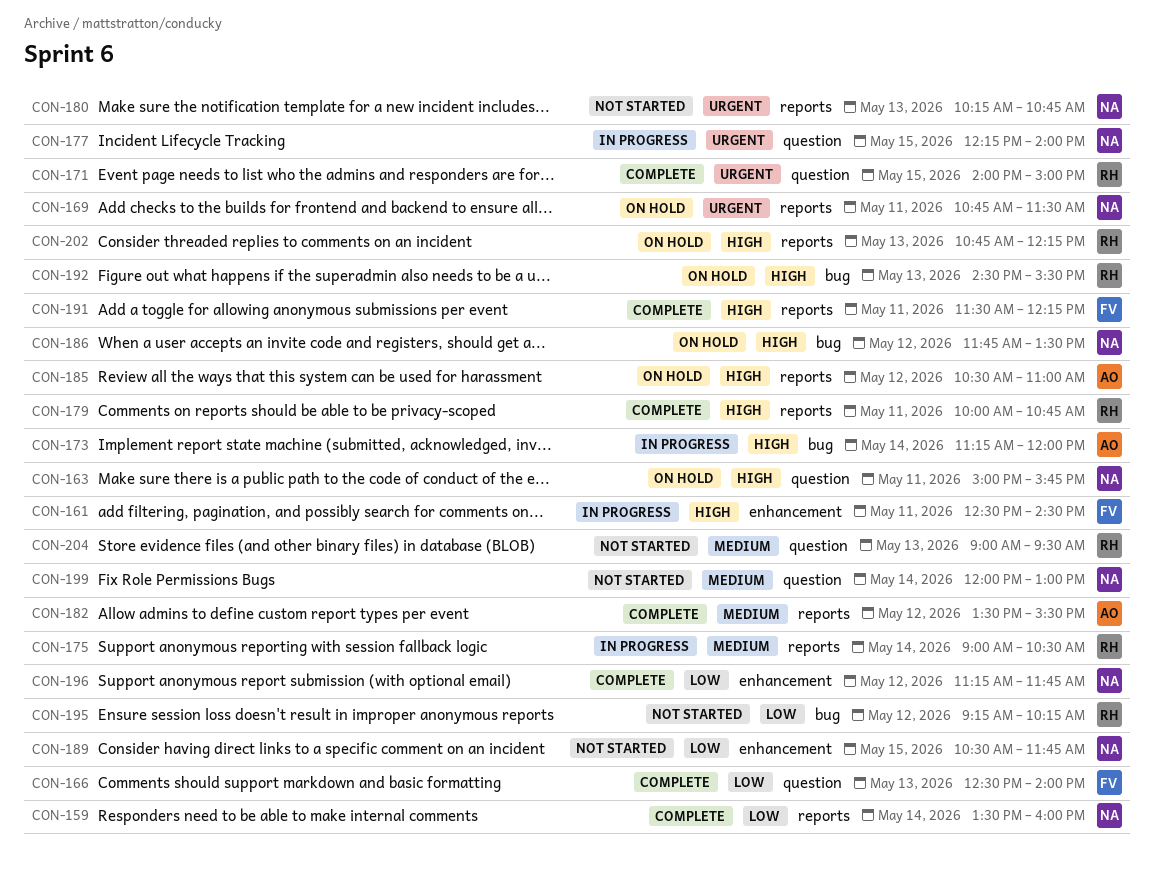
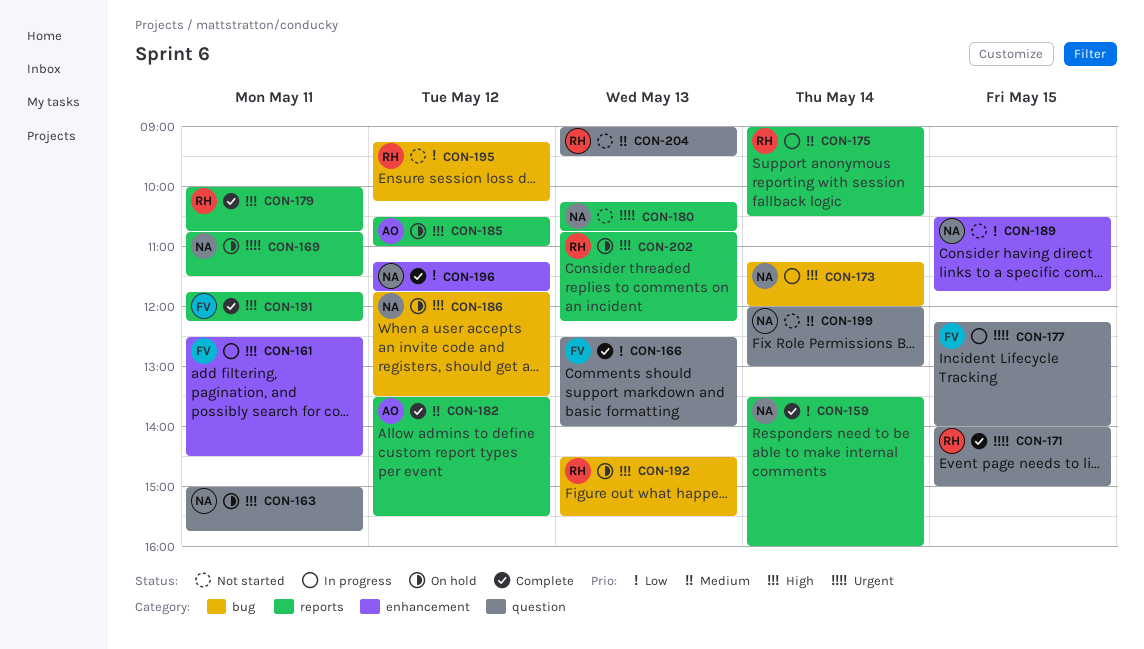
CON-173, owner: AO -> NA
CON-177, owner: NA -> FV
CON-191, begins: 11:30 -> 11:45

